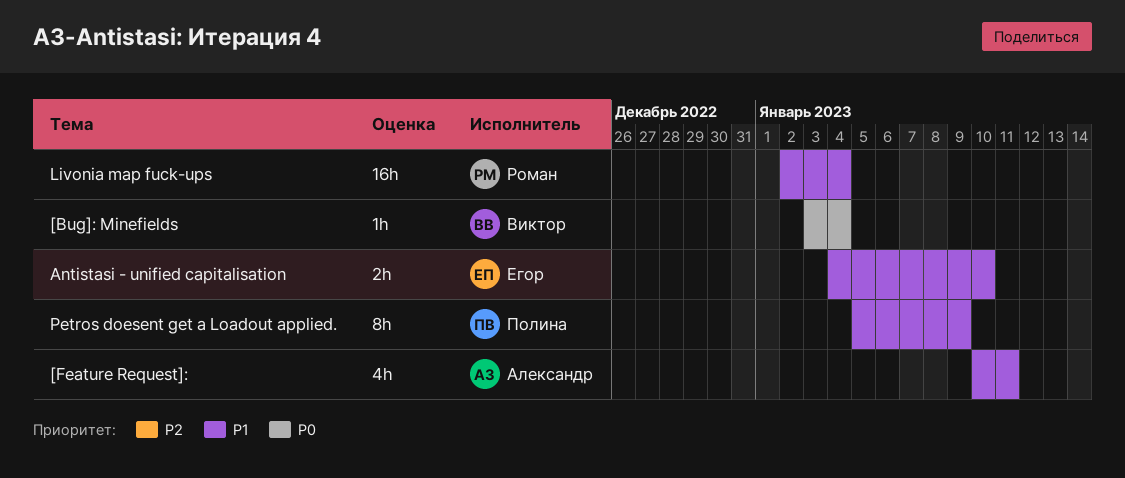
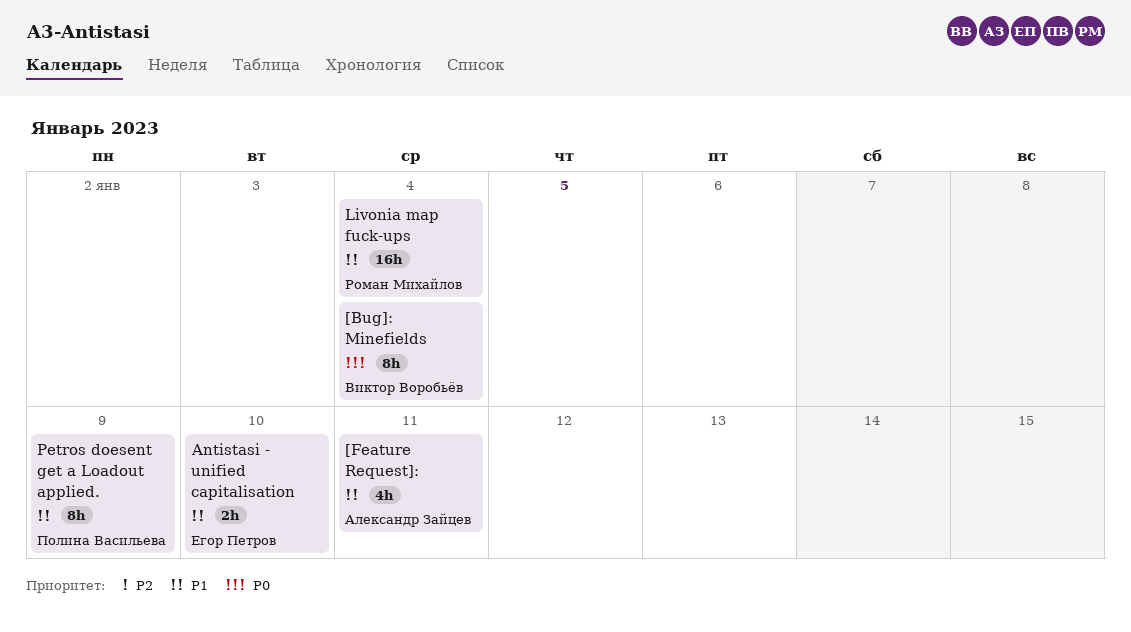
[Bug]: Minefields, estimate: 1h -> 8h

